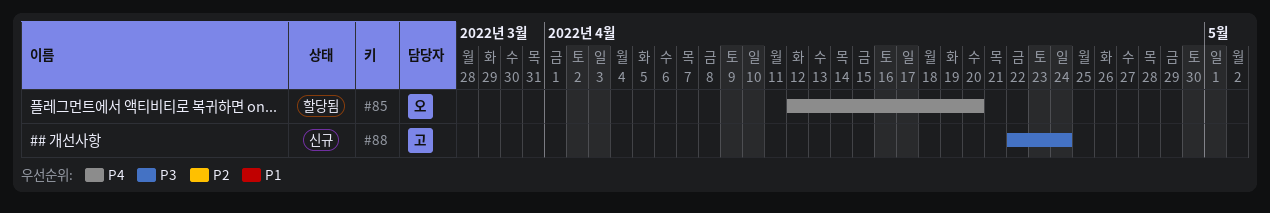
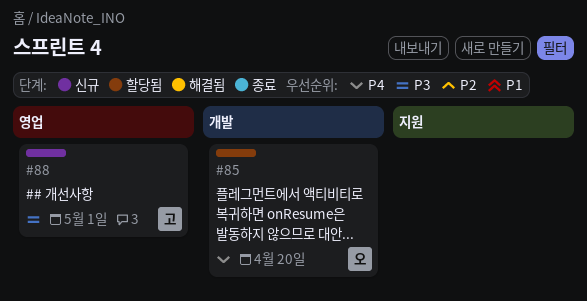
#88, due: Apr 24 -> May 1

